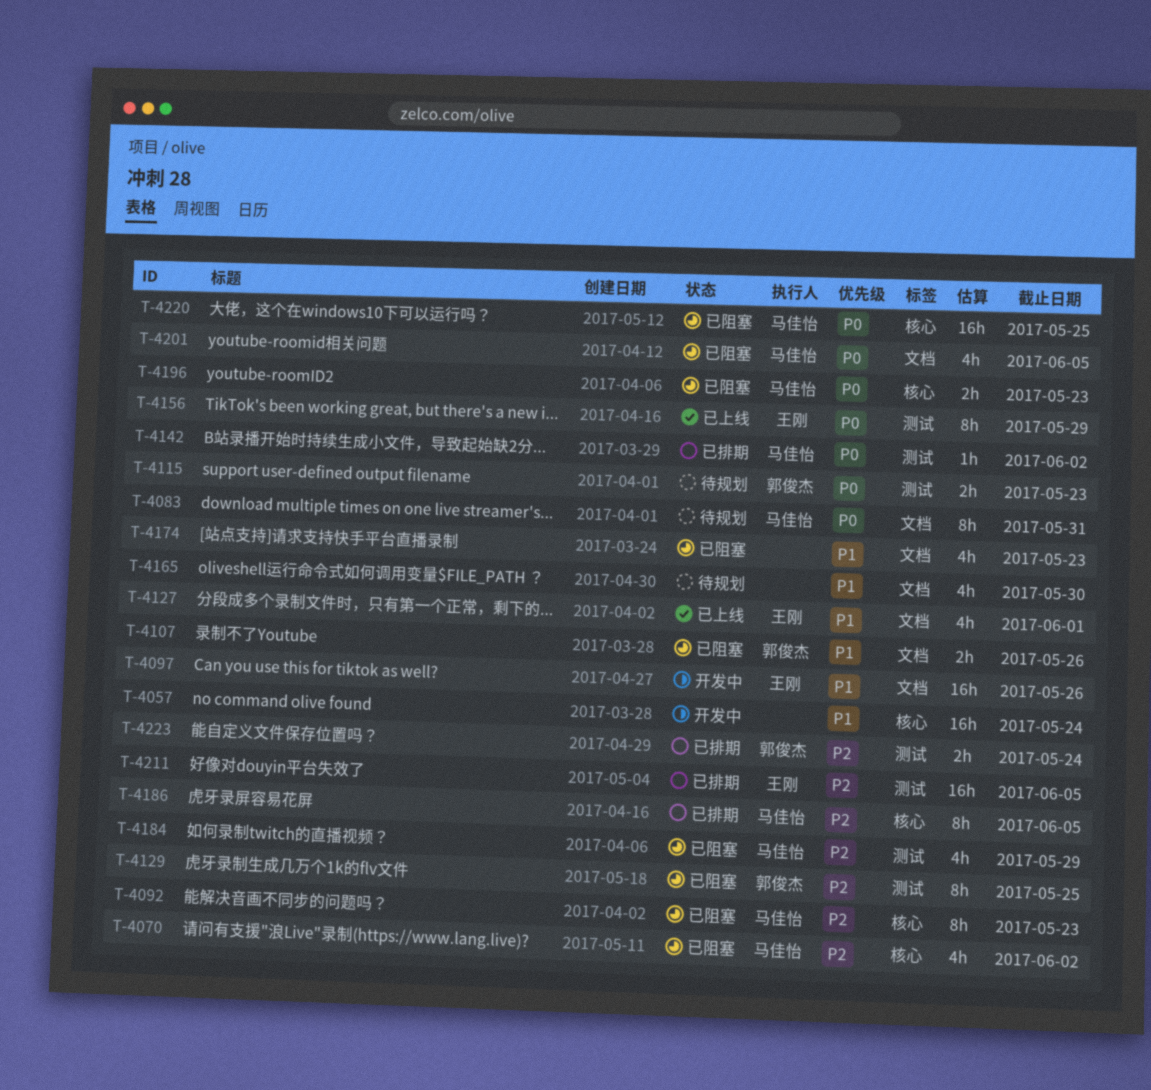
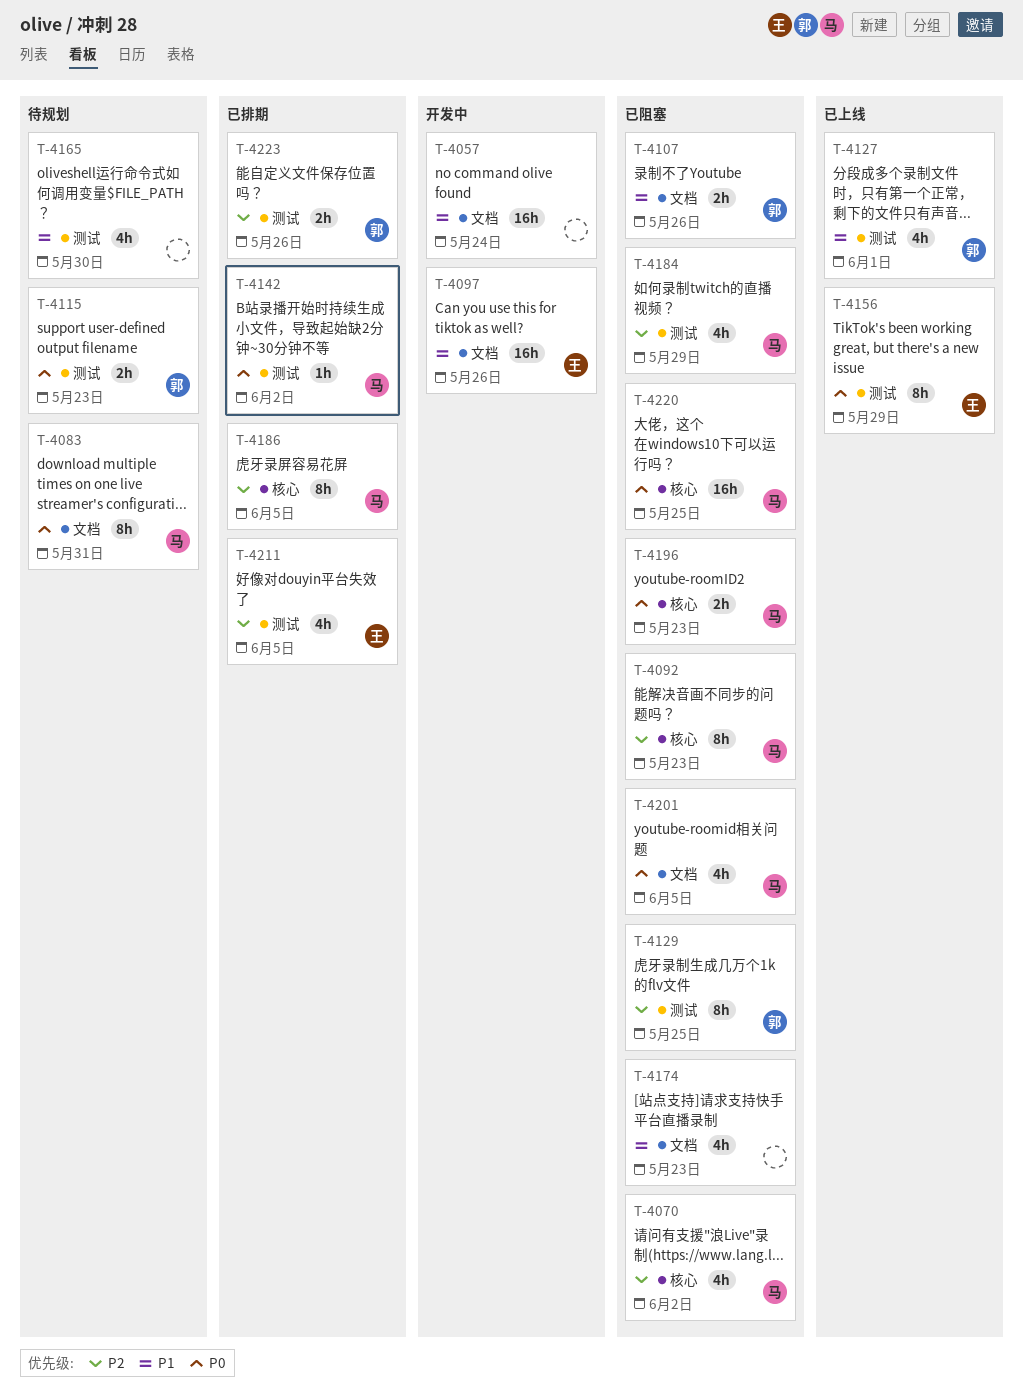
T-4057, label: 核心 -> 文档
T-4127, owner: 王刚 -> 郭俊杰
T-4127, label: 文档 -> 测试
T-4165, label: 文档 -> 测试
T-4211, estimate: 16h -> 4h
T-4223, due: May 24 -> May 26

